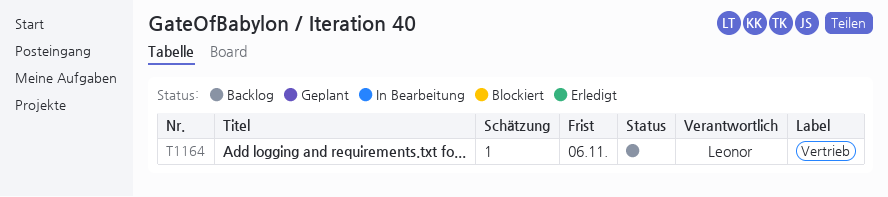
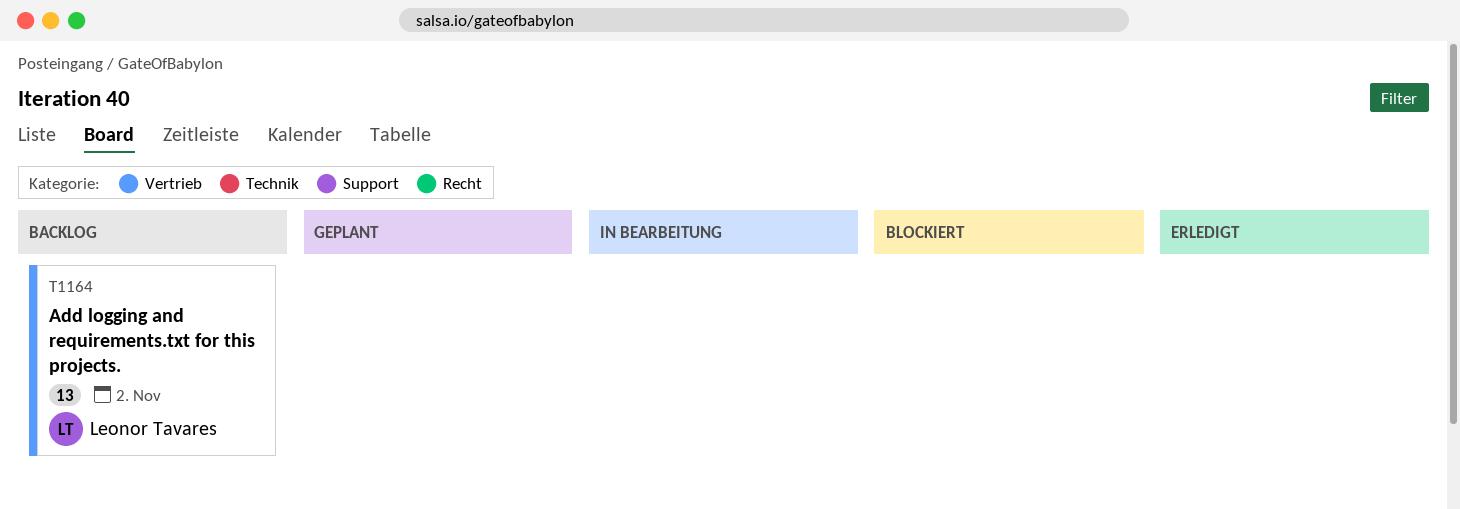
T1164, estimate: 1 -> 13
T1164, due: Nov 6 -> Nov 2

